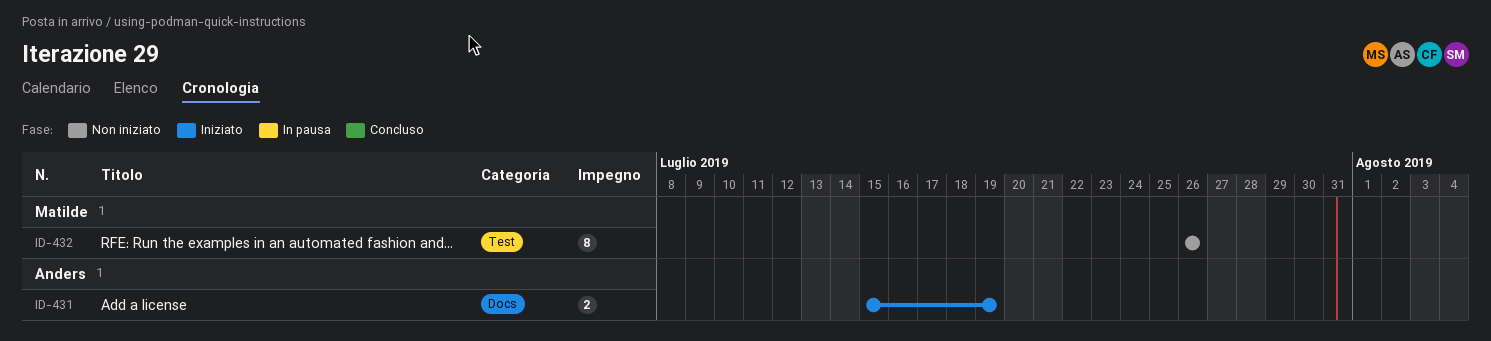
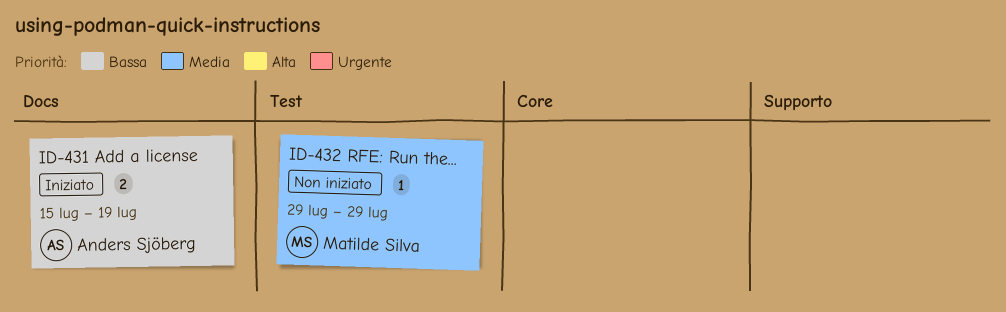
ID-432, estimate: 8 -> 1
ID-432, start: Jul 26 -> Jul 29
ID-432, due: Jul 26 -> Jul 29

